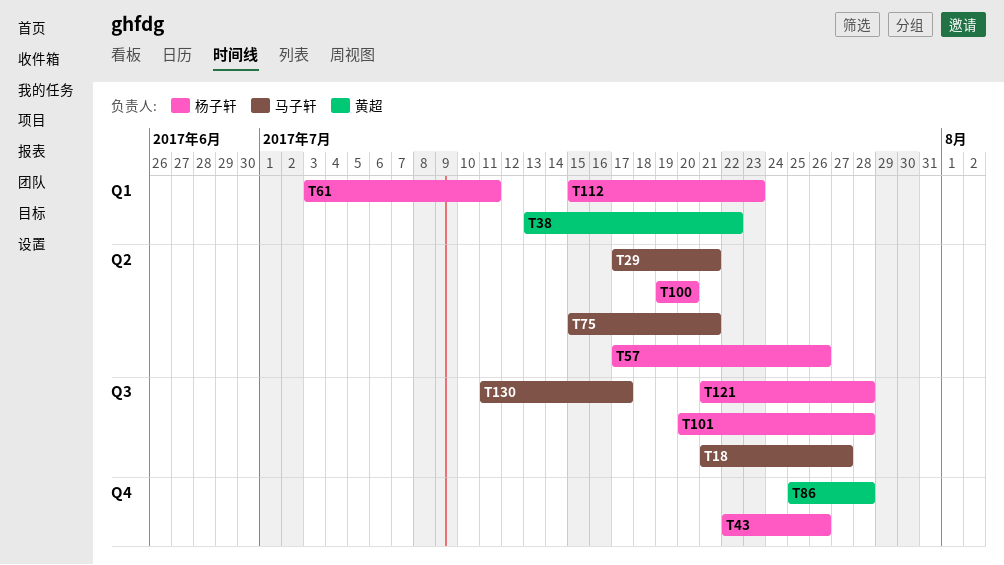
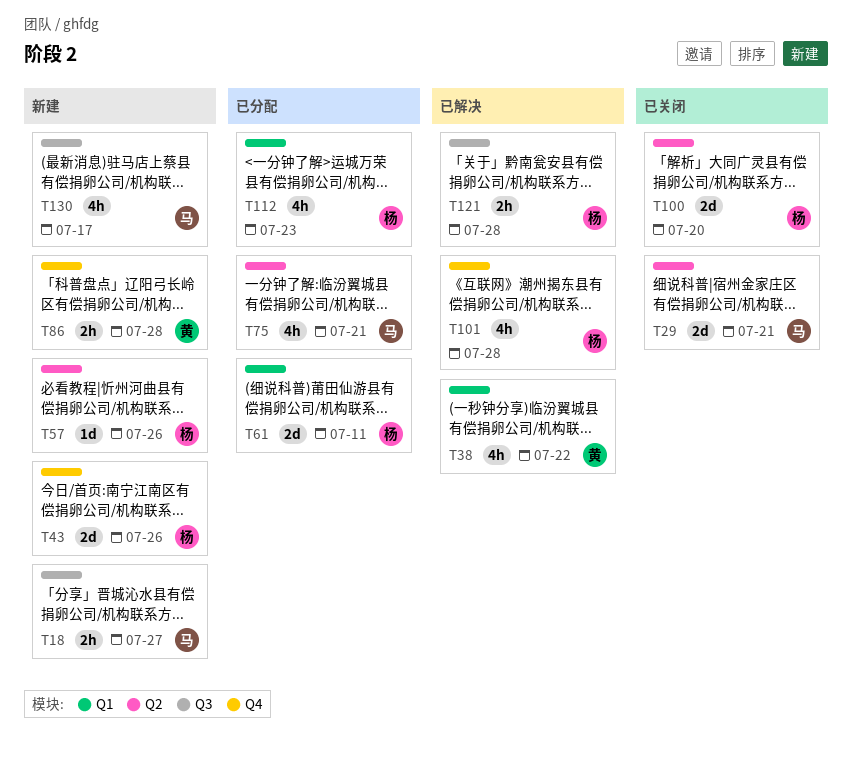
T101, label: Q3 -> Q4

